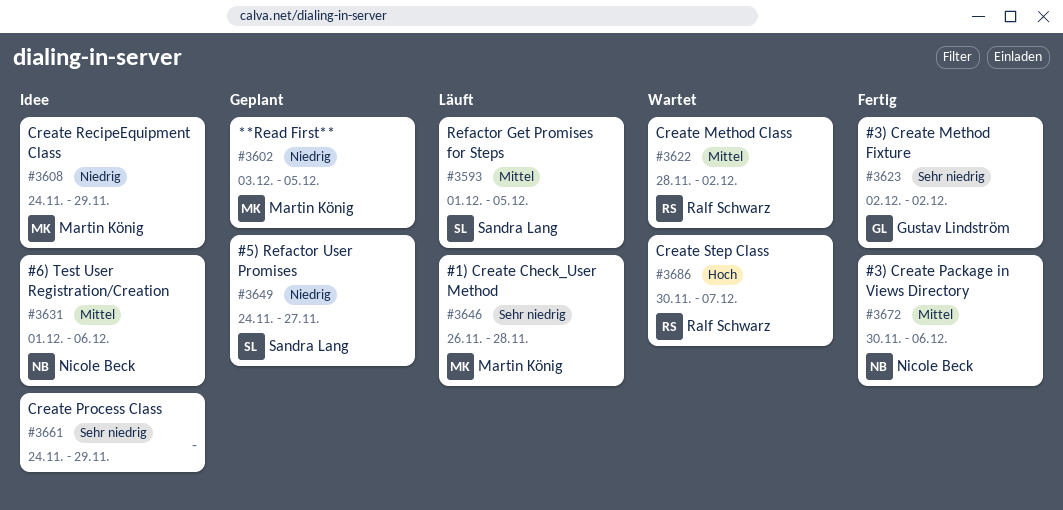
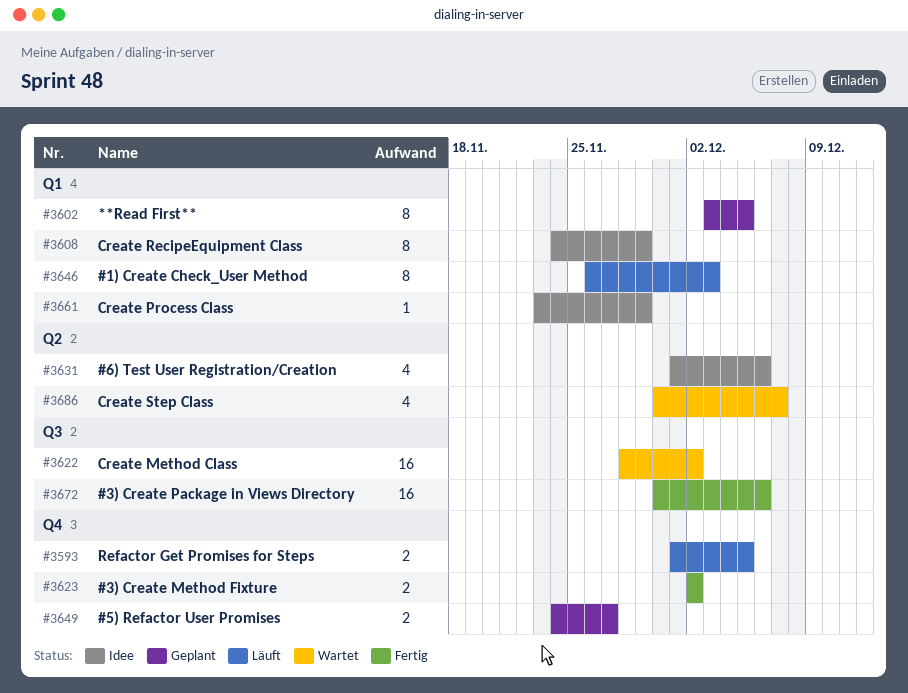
#3646, due: Nov 28 -> Dec 3
#3661, start: Nov 24 -> Nov 23

